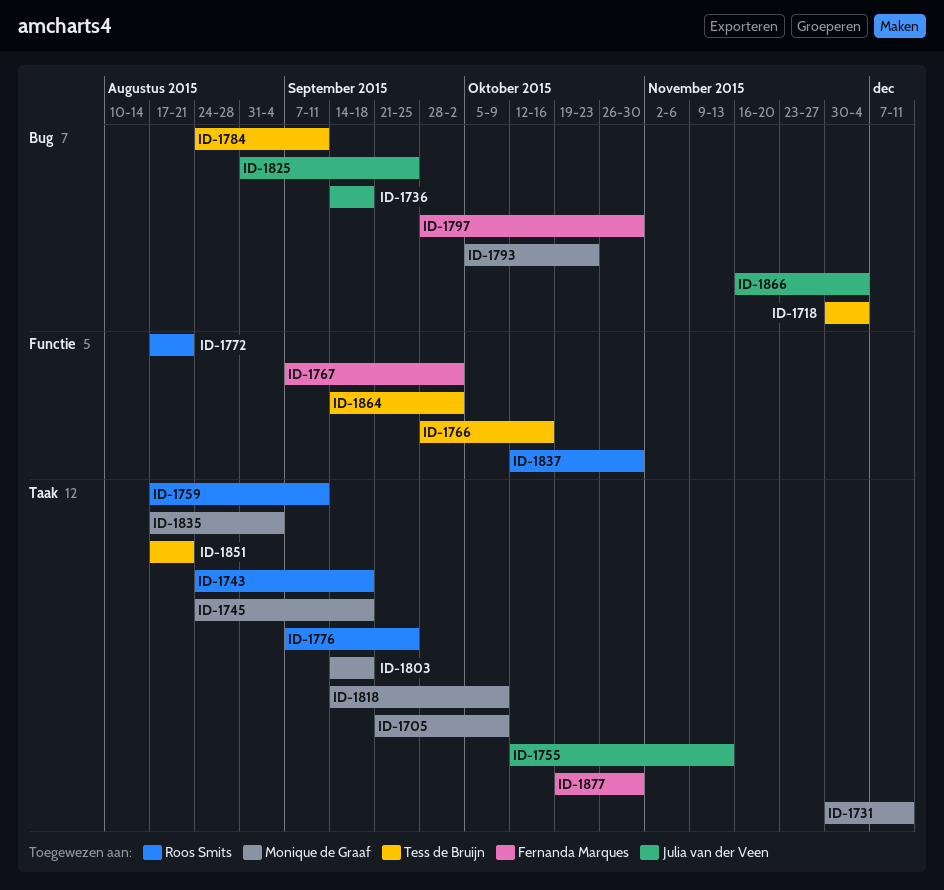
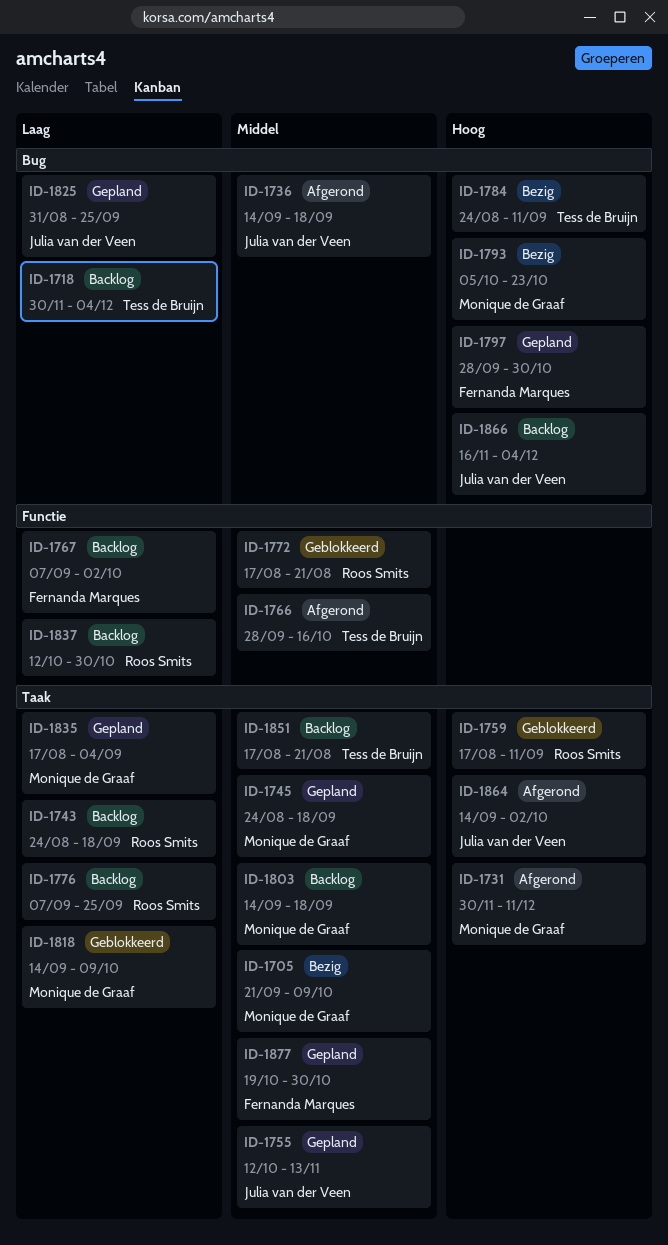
ID-1864, owner: Tess de Bruijn -> Julia van der Veen
ID-1864, label: Functie -> Taak

